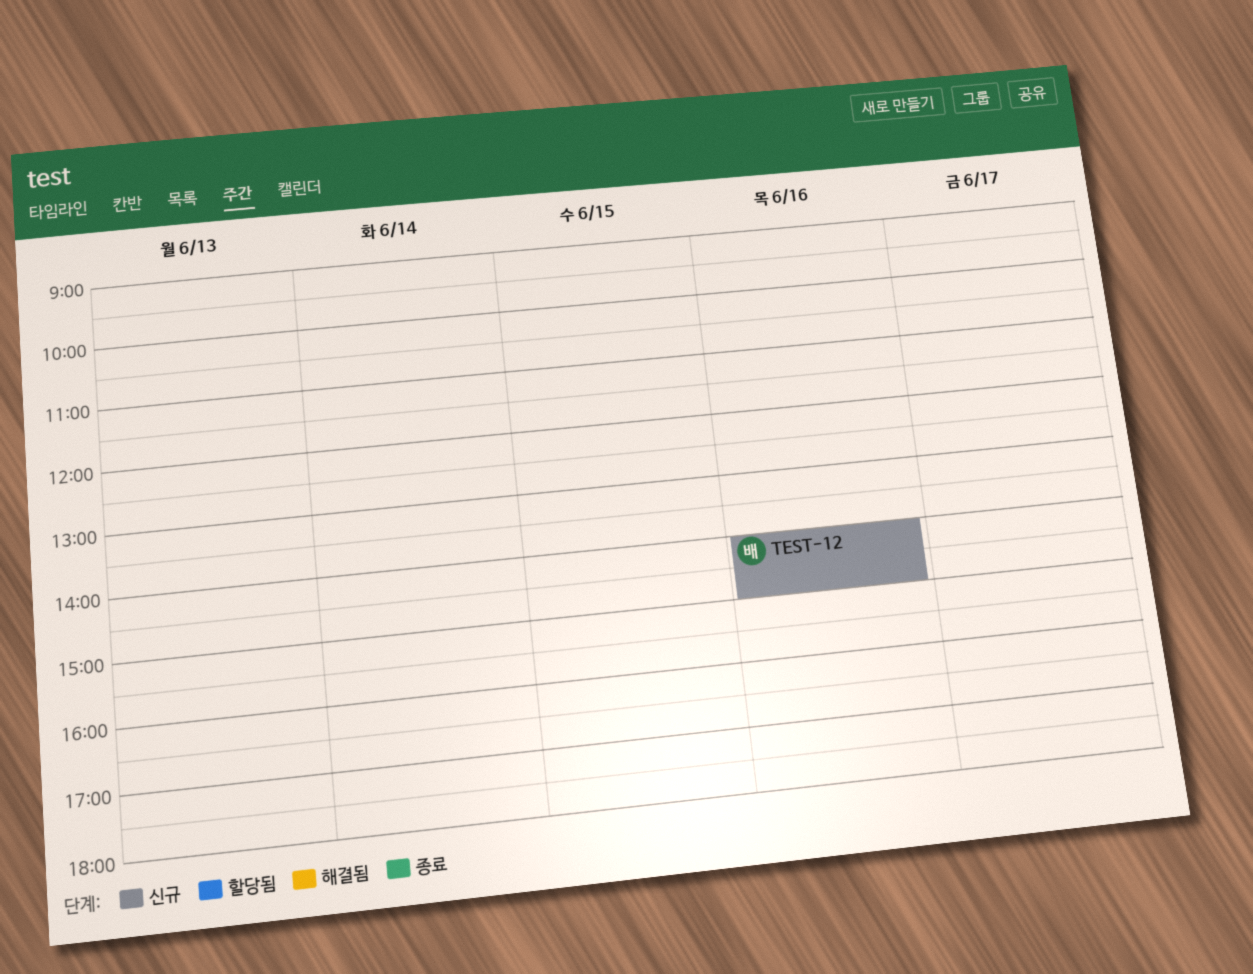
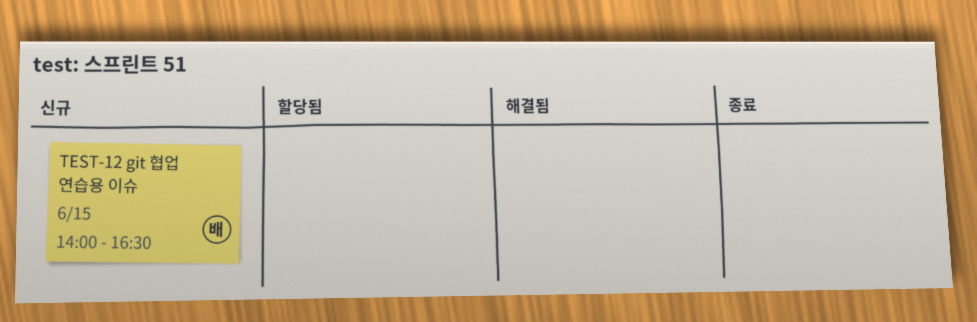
TEST-12, day: Jun 16 -> Jun 15
TEST-12, ends: 15:00 -> 16:30

